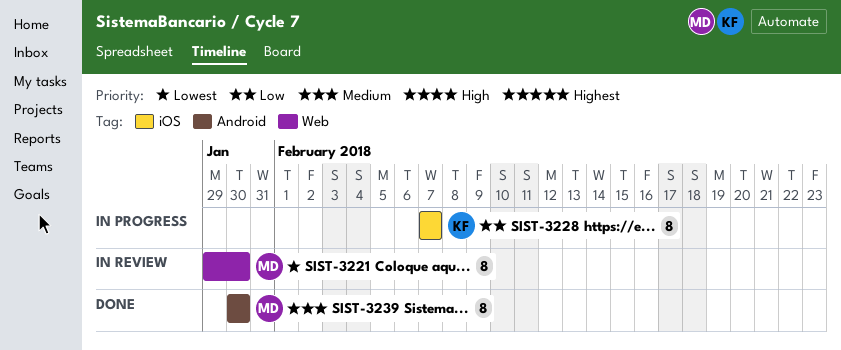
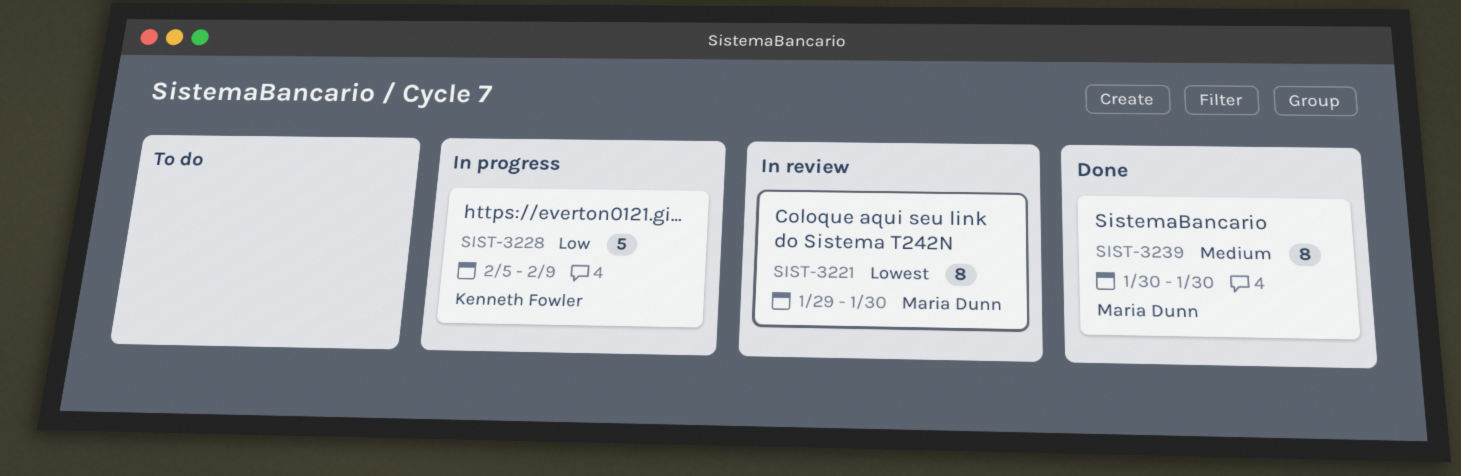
SIST-3228, estimate: 8 -> 5
SIST-3228, start: Feb 7 -> Feb 5
SIST-3228, due: Feb 7 -> Feb 9

